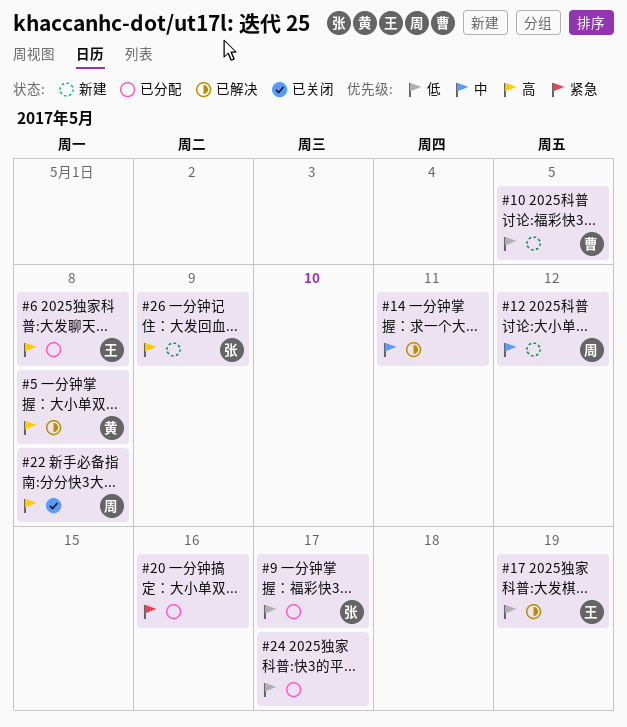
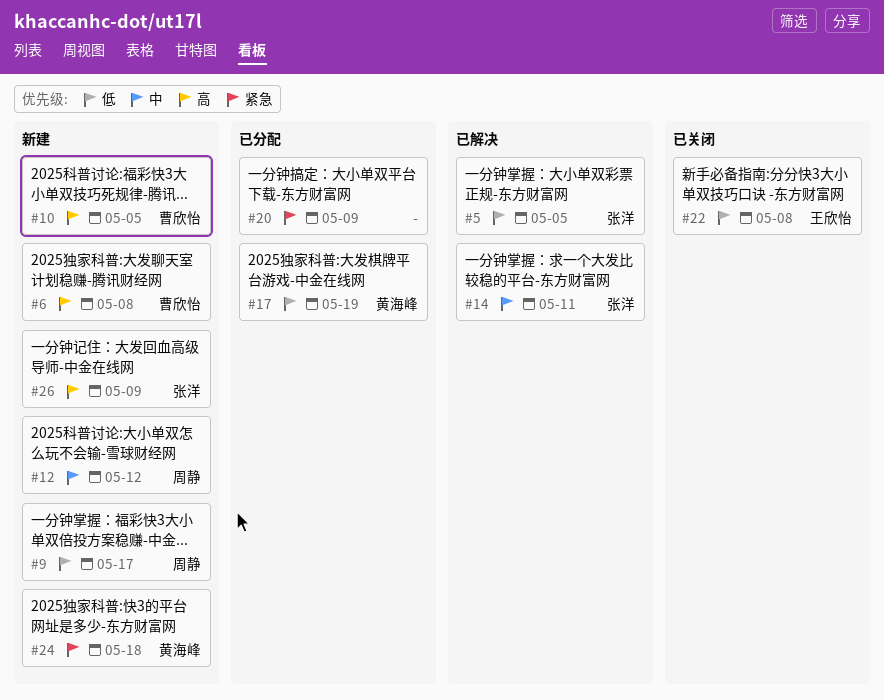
#5, owner: 黄海峰 -> 张洋
#5, priority: 高 -> 低
#5, due: May 8 -> May 5
#6, status: 已分配 -> 新建
#6, owner: 王欣怡 -> 曹欣怡
#9, status: 已分配 -> 新建
#9, owner: 张洋 -> 周静
#10, priority: 低 -> 高
#14, owner: none -> 张洋
#17, status: 已解决 -> 已分配
#17, owner: 王欣怡 -> 黄海峰
#20, due: May 16 -> May 9
#22, owner: 周静 -> 王欣怡
#22, priority: 高 -> 低
#24, status: 已分配 -> 新建
#24, owner: none -> 黄海峰
#24, priority: 低 -> 紧急
#24, due: May 17 -> May 18

